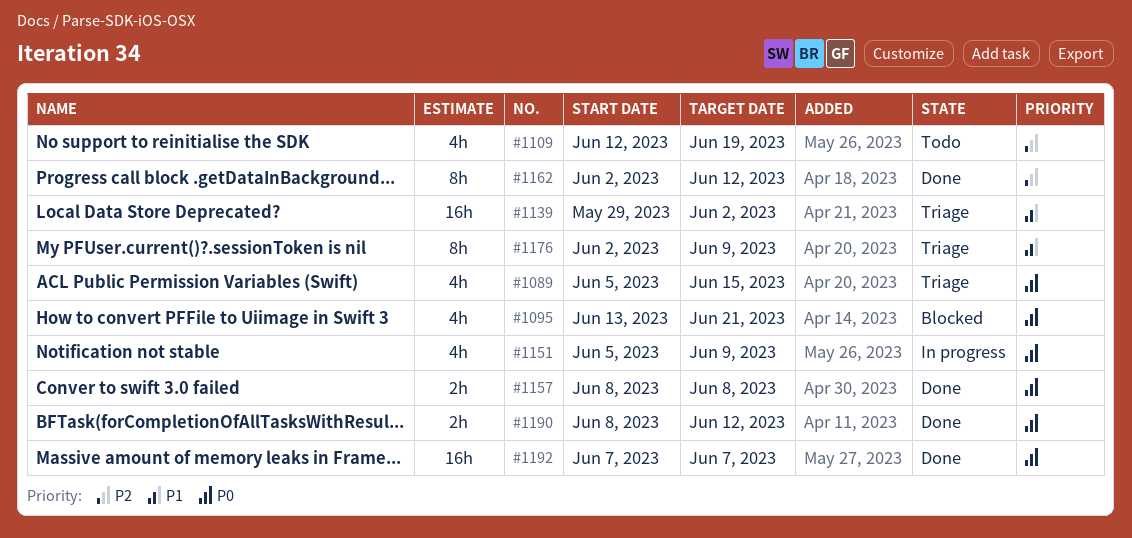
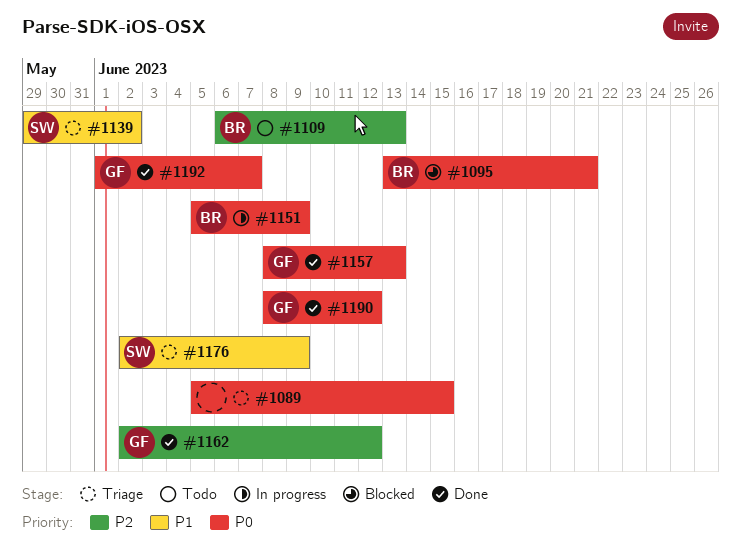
#1109, start: Jun 12 -> Jun 6
#1109, due: Jun 19 -> Jun 13
#1157, due: Jun 8 -> Jun 13
#1192, start: Jun 7 -> Jun 1

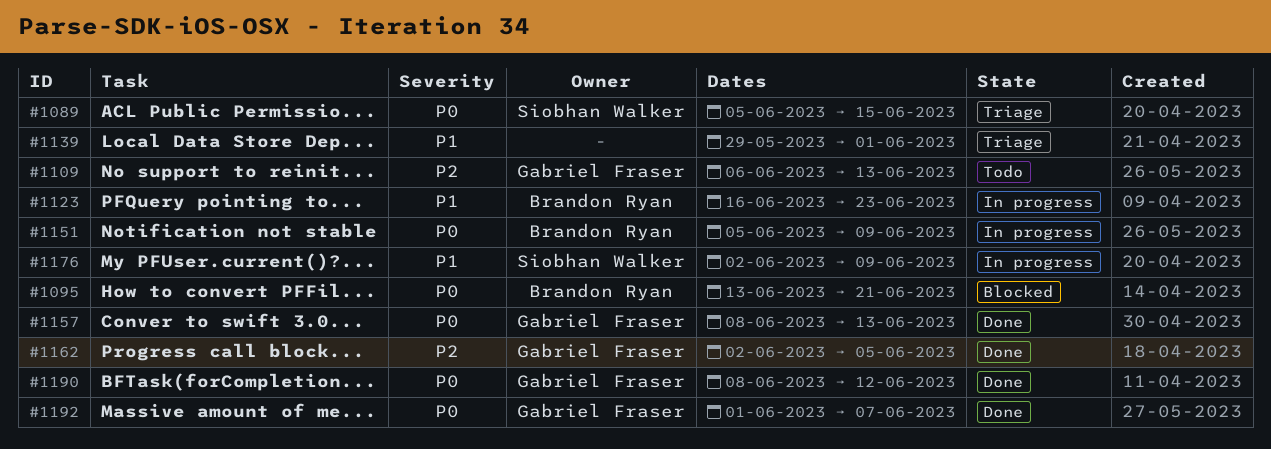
#1089, owner: none -> Siobhan Walker
#1109, owner: Brandon Ryan -> Gabriel Fraser
#1123: none -> present
#1139, owner: Siobhan Walker -> none
#1139, due: Jun 2 -> Jun 1
#1162, due: Jun 12 -> Jun 5
#1176, status: Triage -> In progress

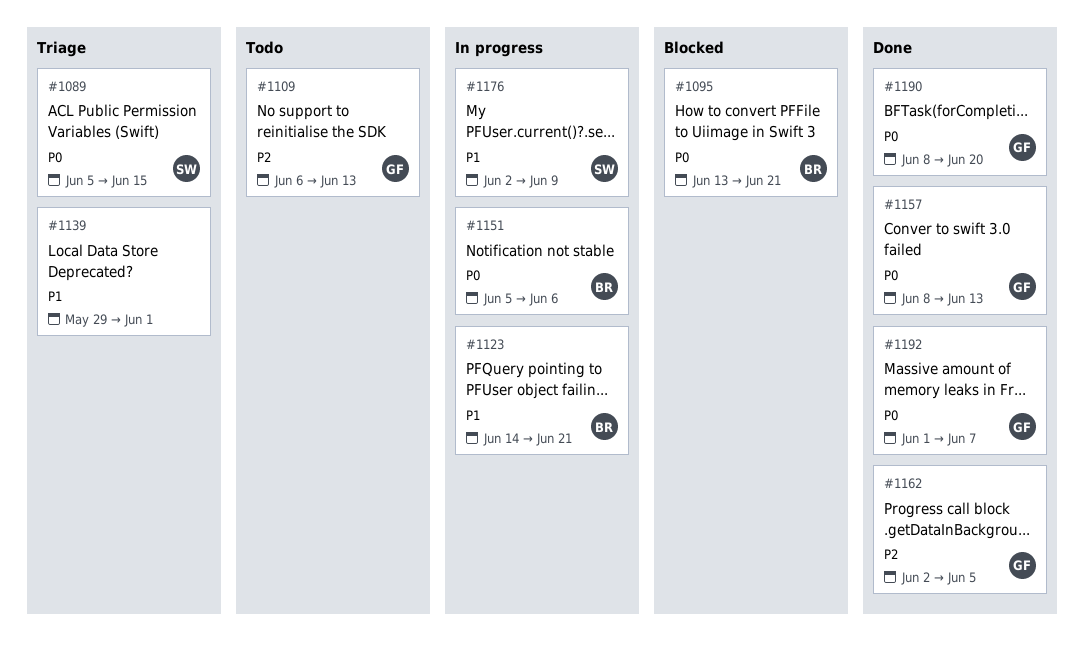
#1123, start: Jun 16 -> Jun 14
#1123, due: Jun 23 -> Jun 21
#1151, due: Jun 9 -> Jun 6
#1190, due: Jun 12 -> Jun 20

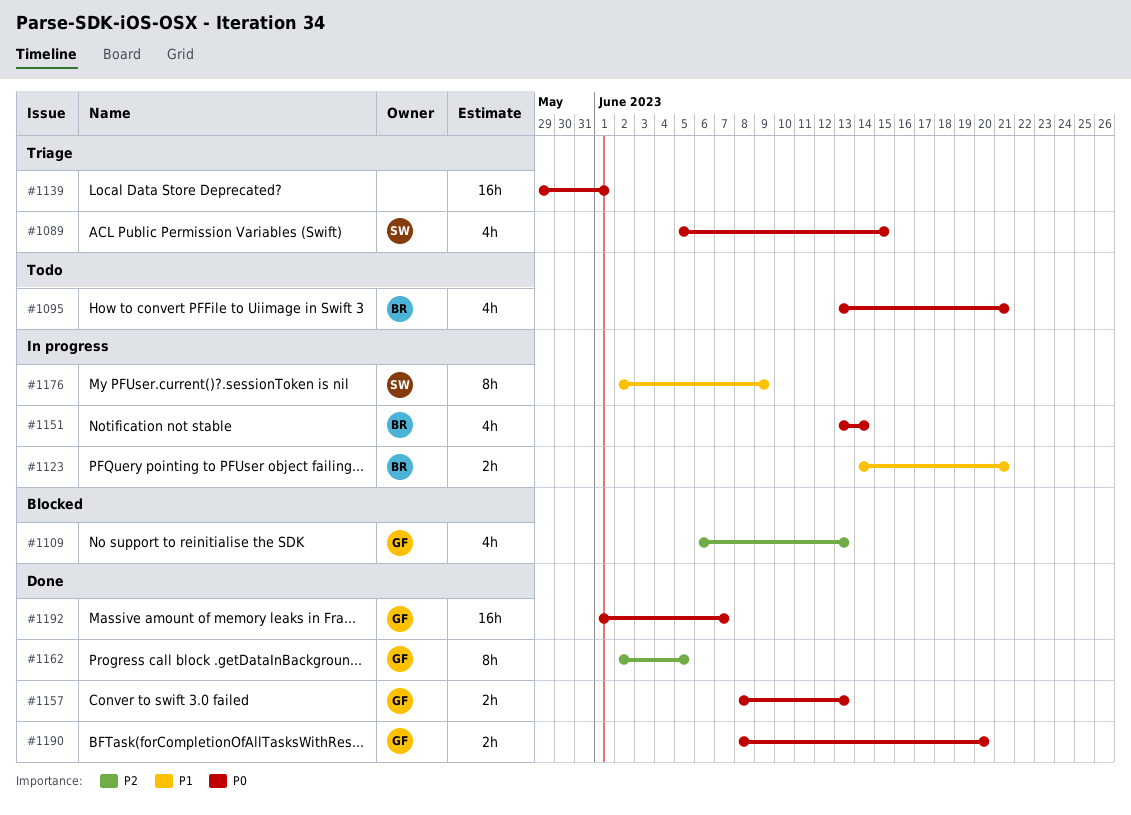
#1095, status: Blocked -> Todo
#1109, status: Todo -> Blocked
#1139, priority: P1 -> P0
#1151, start: Jun 5 -> Jun 13
#1151, due: Jun 6 -> Jun 14

